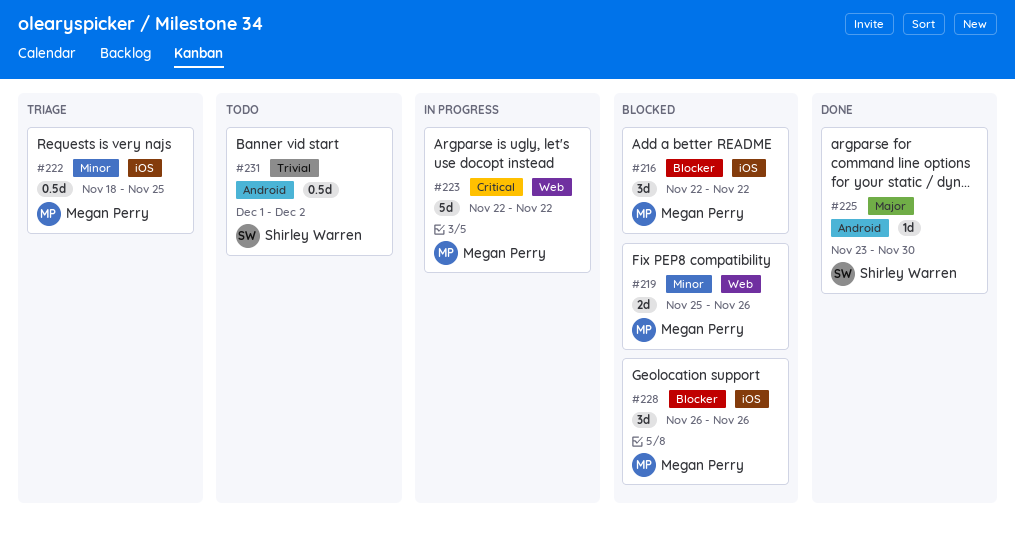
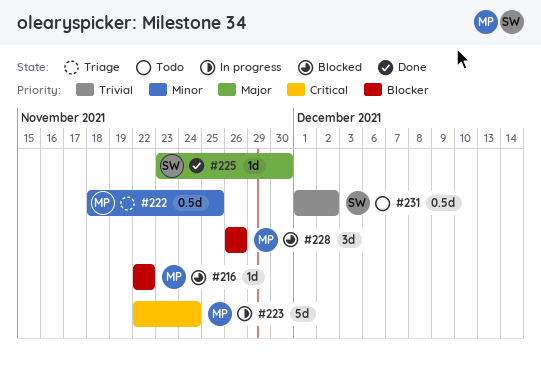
#216, estimate: 3d -> 1d
#219: present -> none
#223, due: Nov 22 -> Nov 24

